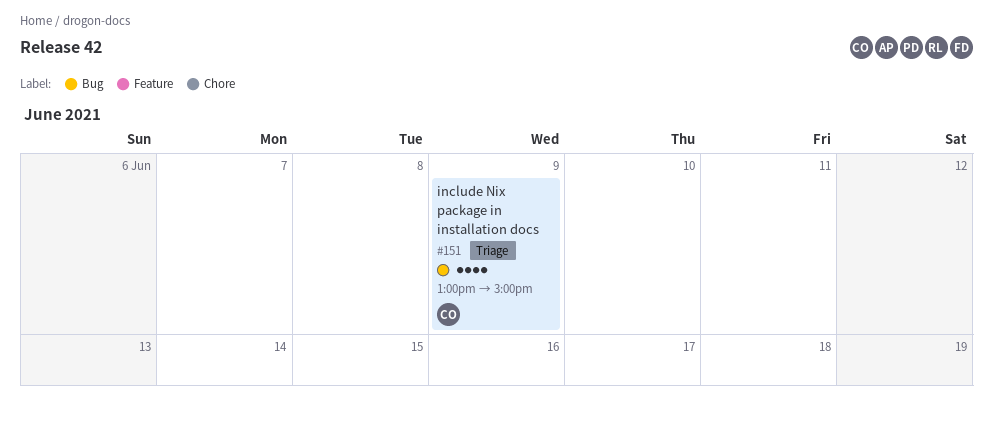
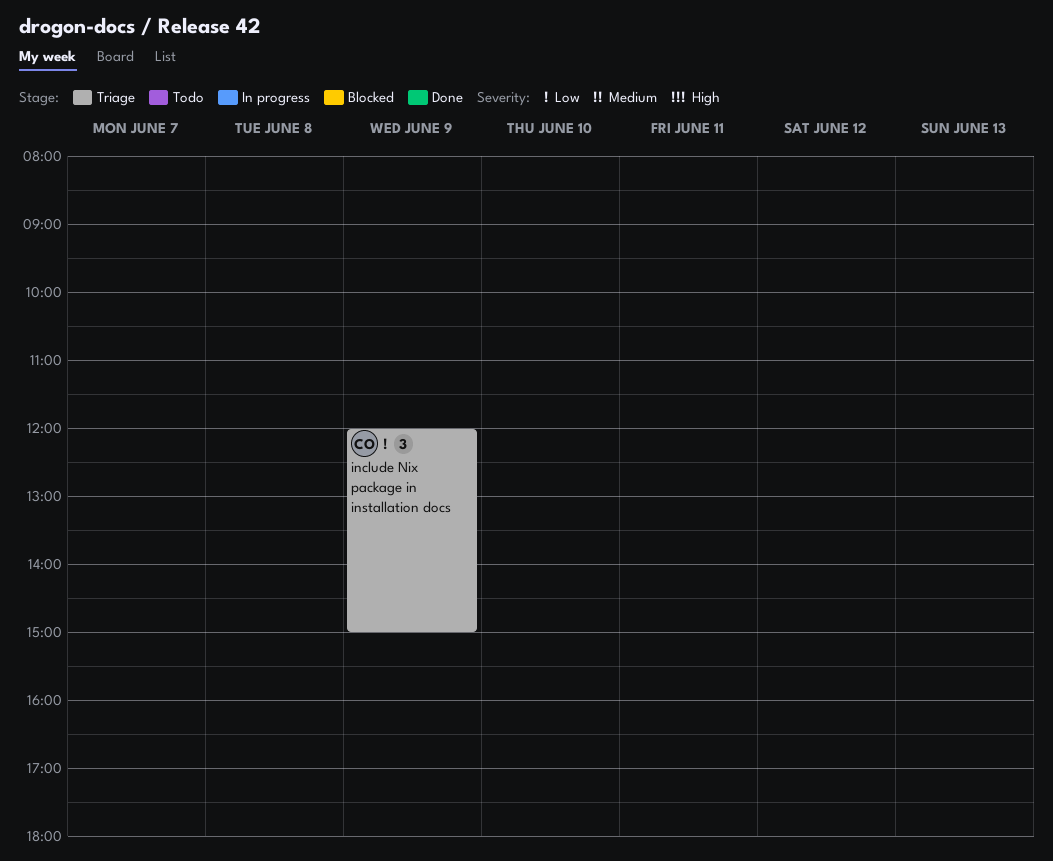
include Nix package in installation docs, estimate: 4 -> 3
include Nix package in installation docs, begins: 13:00 -> 12:00

